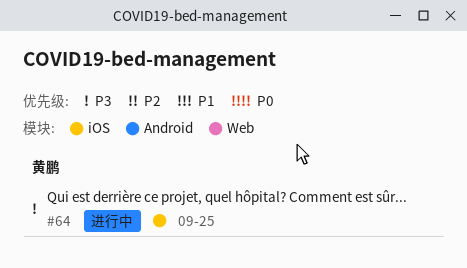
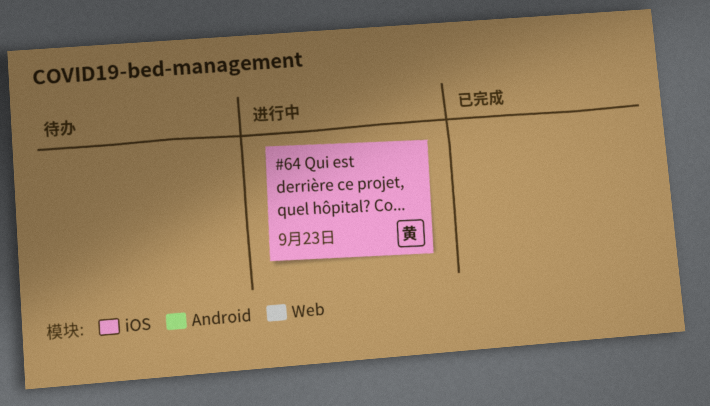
#64, due: Sep 25 -> Sep 23

